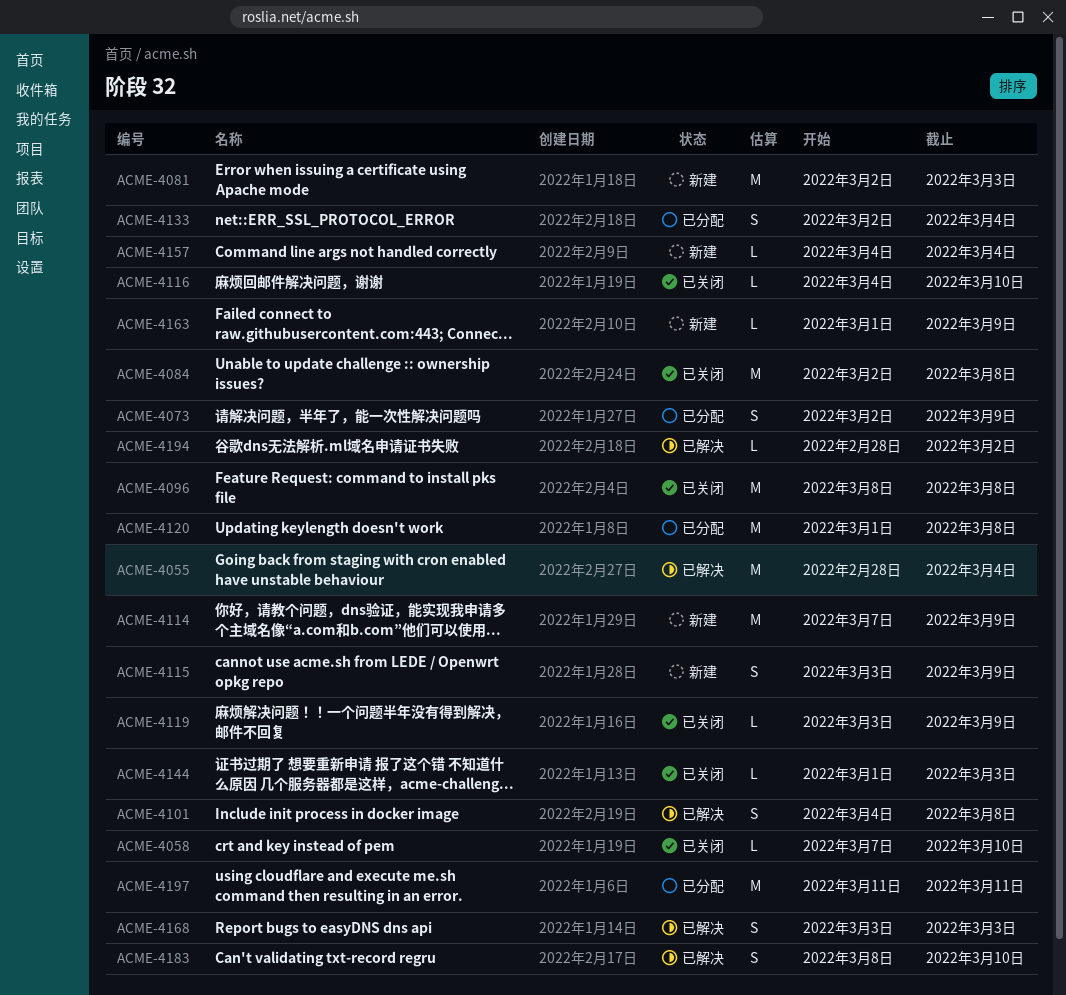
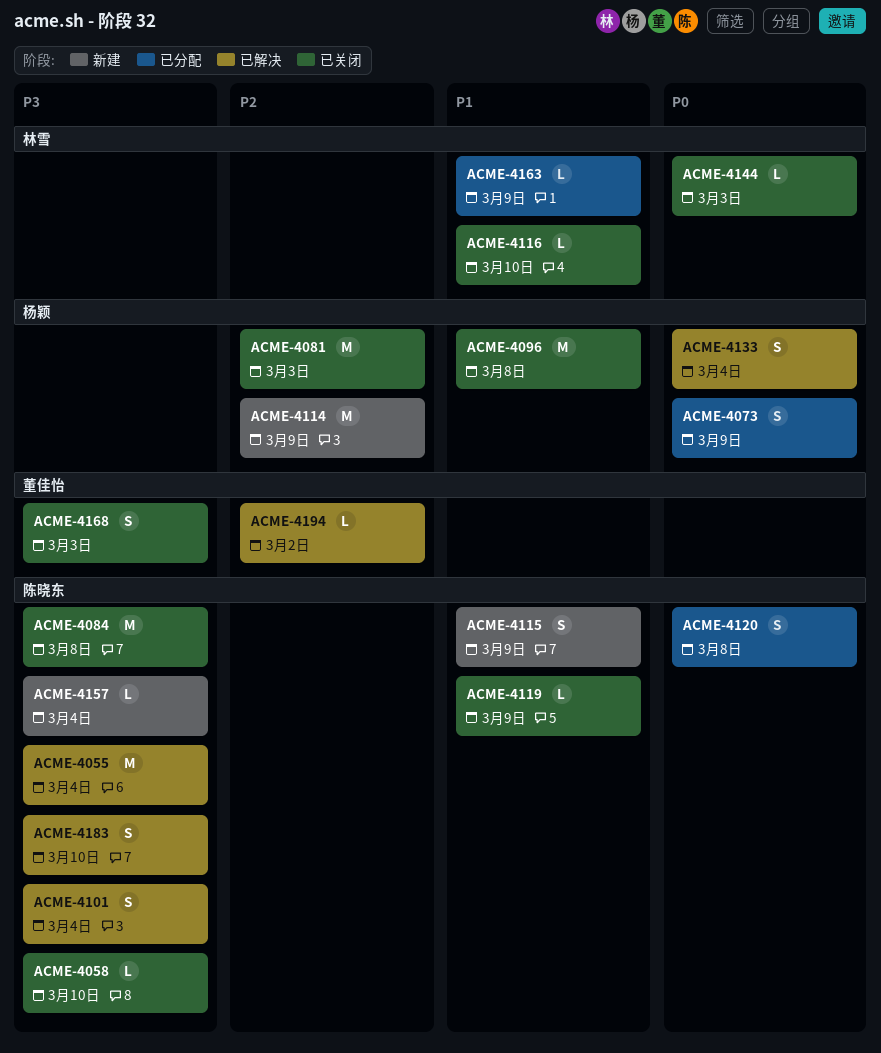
ACME-4081, status: 新建 -> 已关闭
ACME-4101, due: Mar 8 -> Mar 4
ACME-4120, estimate: M -> S
ACME-4133, status: 已分配 -> 已解决
ACME-4163, status: 新建 -> 已分配
ACME-4168, status: 已解决 -> 已关闭
ACME-4197: present -> none

